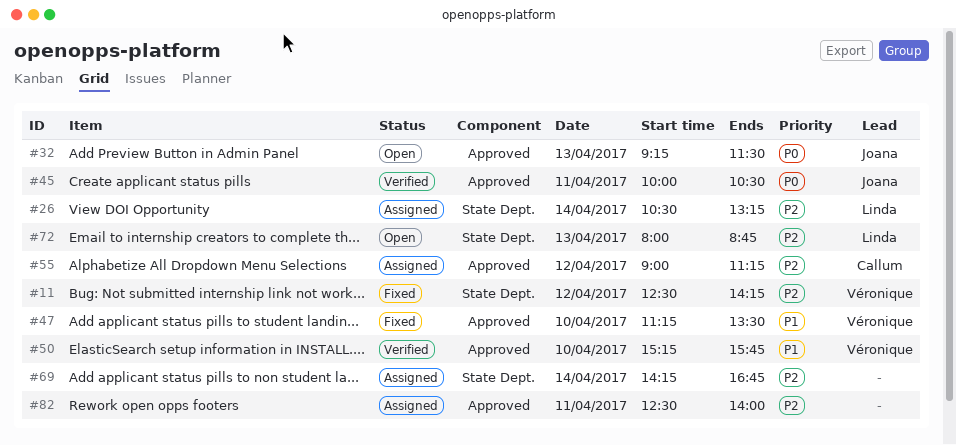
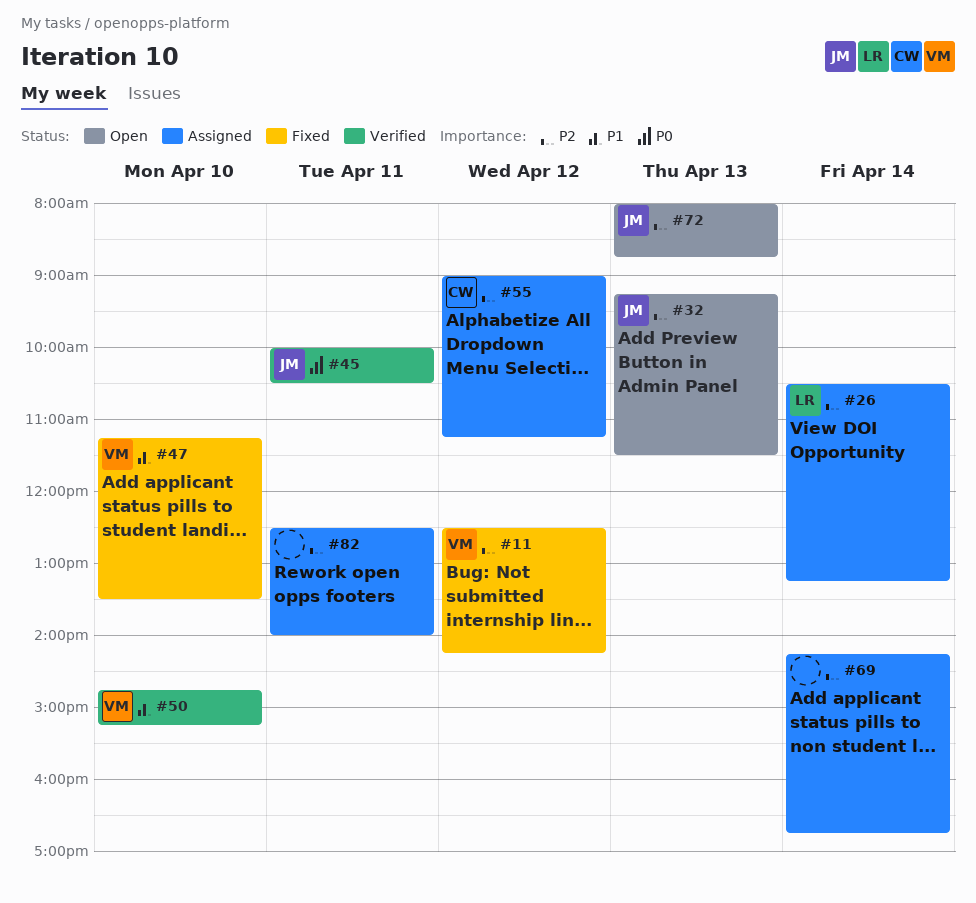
#32, priority: P0 -> P2
#50, begins: 15:15 -> 14:45
#50, ends: 15:45 -> 15:15
#72, owner: Linda -> Joana

